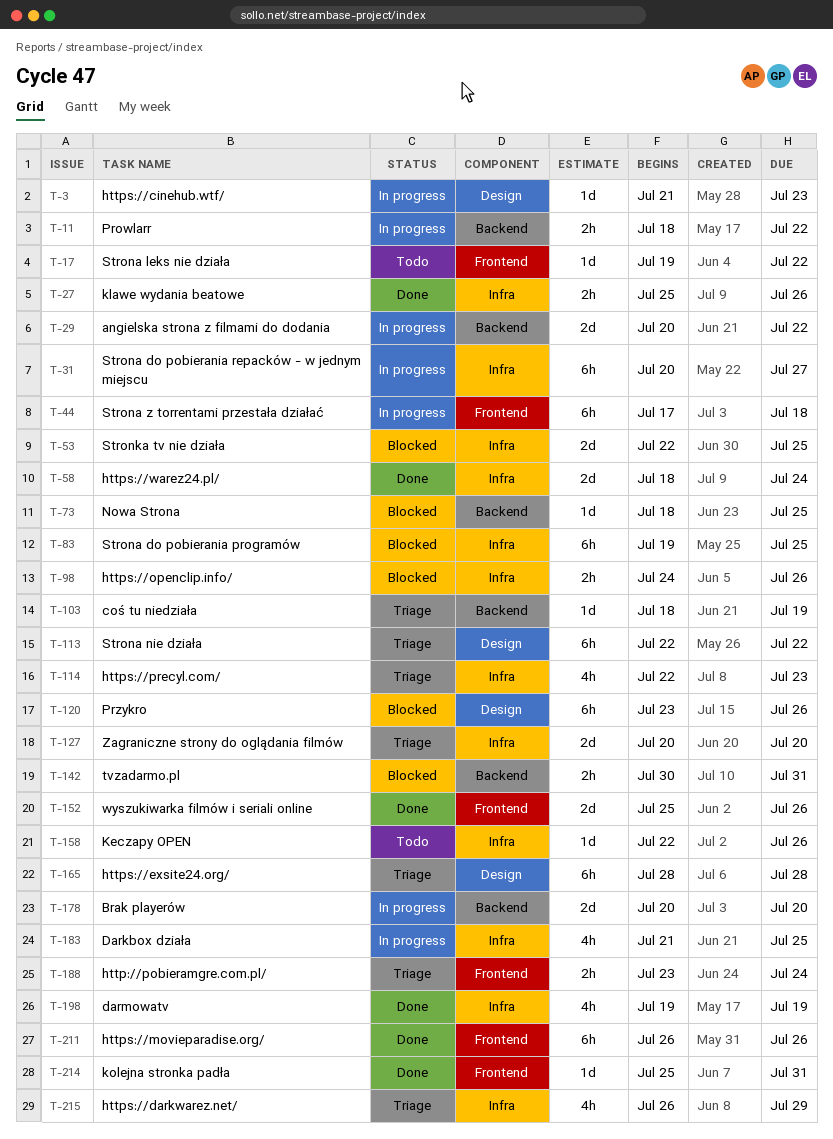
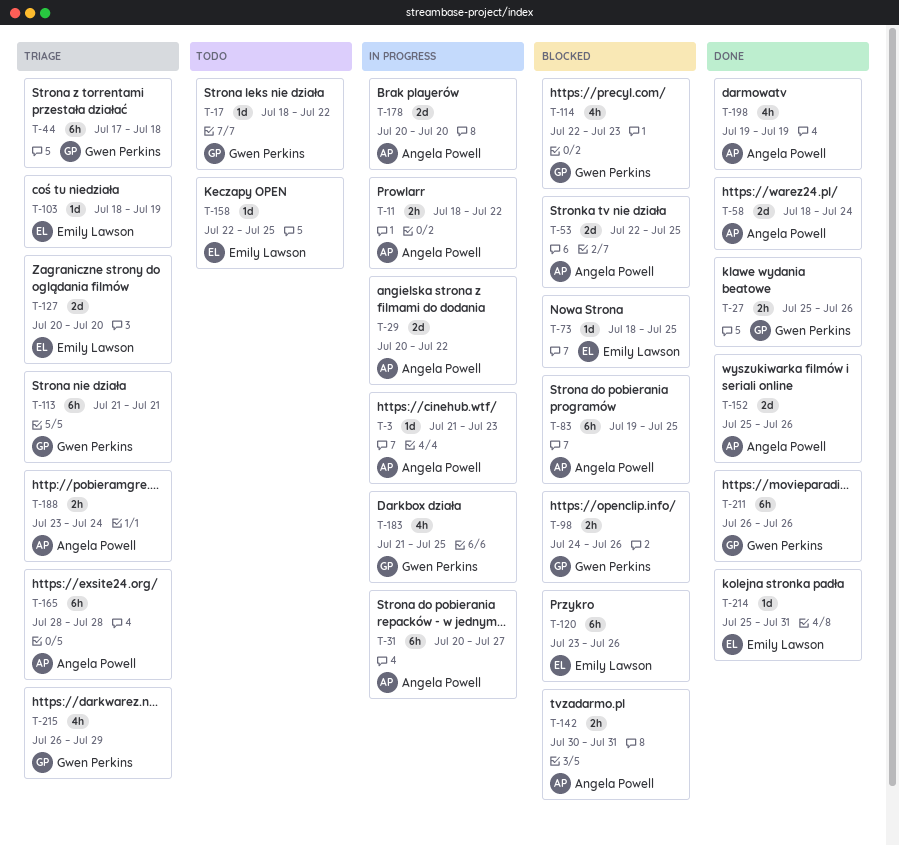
T-17, start: Jul 19 -> Jul 18
T-44, status: In progress -> Triage
T-113, start: Jul 22 -> Jul 21
T-113, due: Jul 22 -> Jul 21
T-114, status: Triage -> Blocked
T-158, due: Jul 26 -> Jul 25

